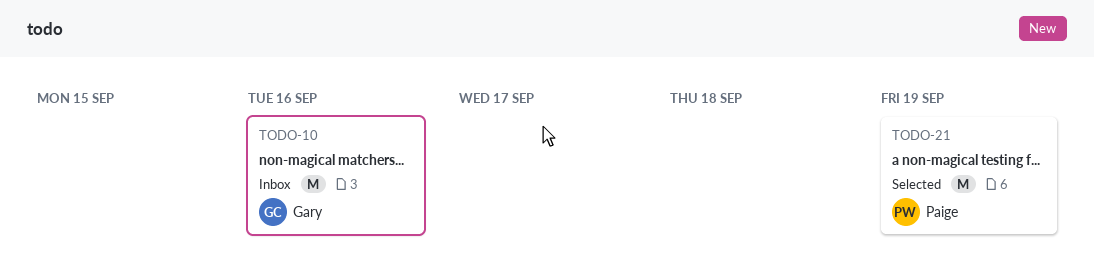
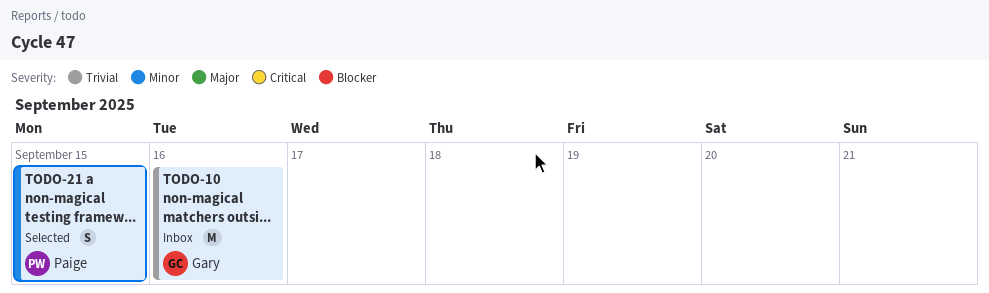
TODO-21, estimate: M -> S
TODO-21, due: Sep 19 -> Sep 15

